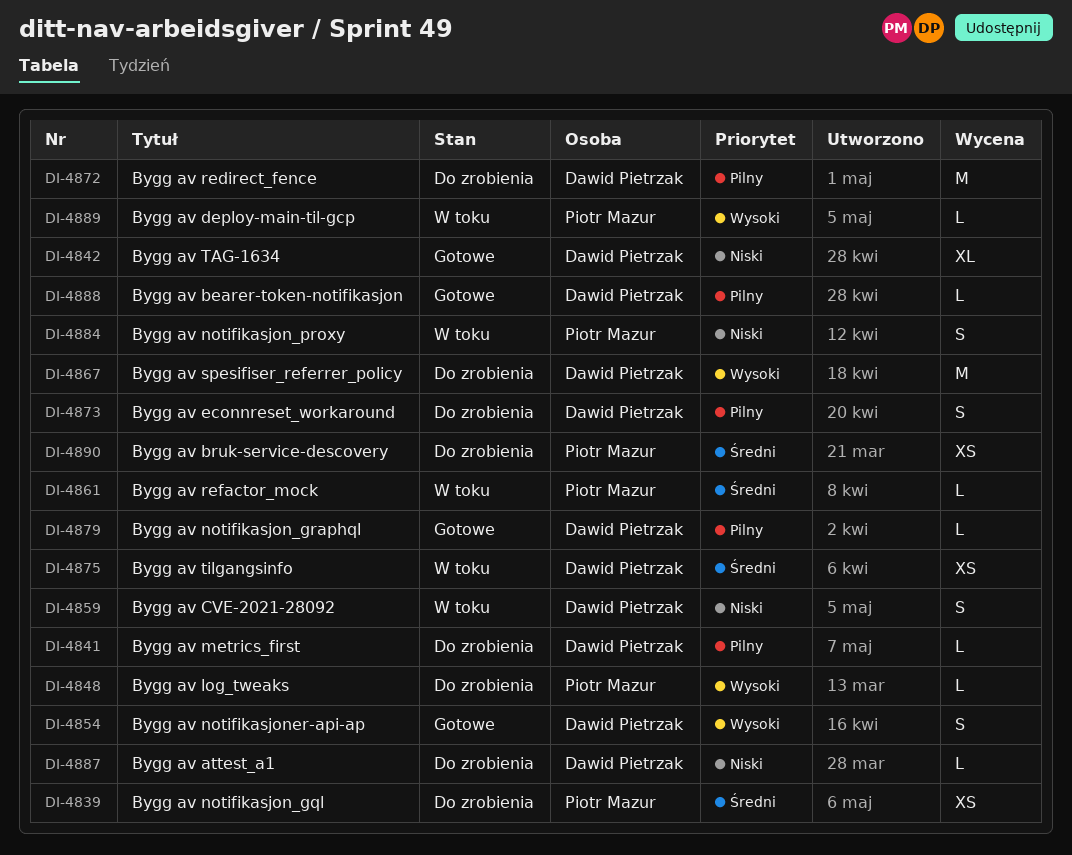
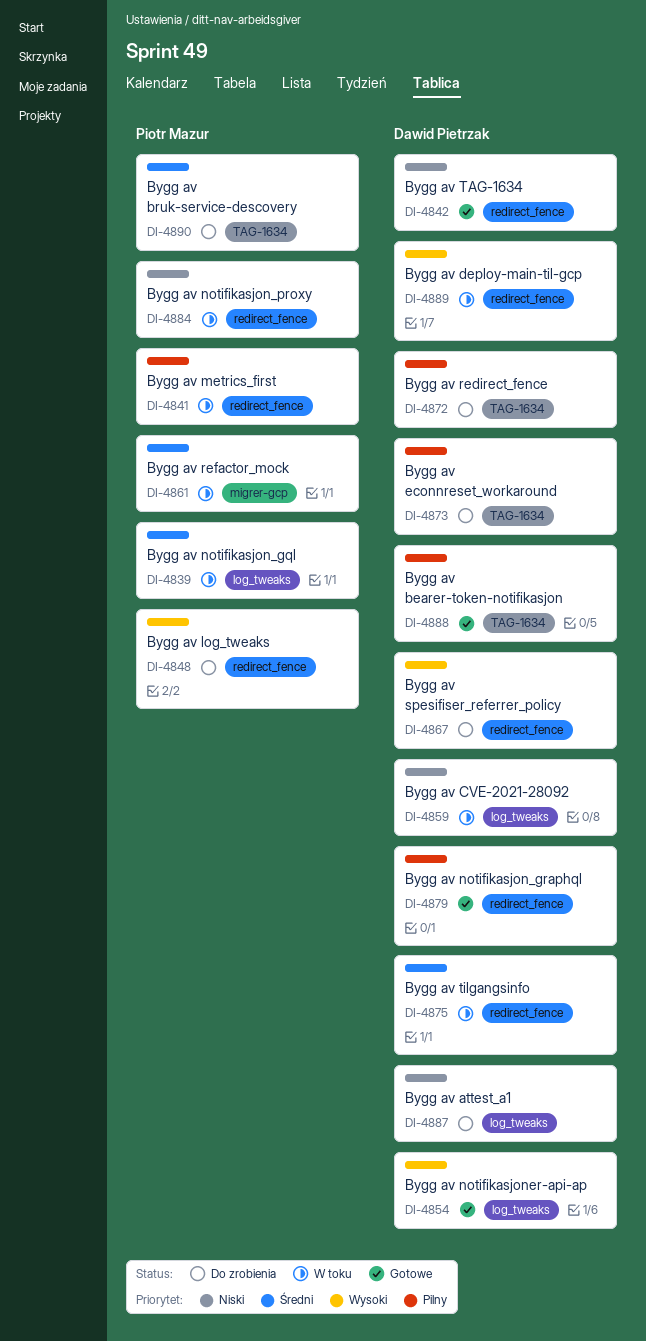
DI-4839, status: Do zrobienia -> W toku
DI-4841, status: Do zrobienia -> W toku
DI-4841, owner: Dawid Pietrzak -> Piotr Mazur
DI-4889, owner: Piotr Mazur -> Dawid Pietrzak

